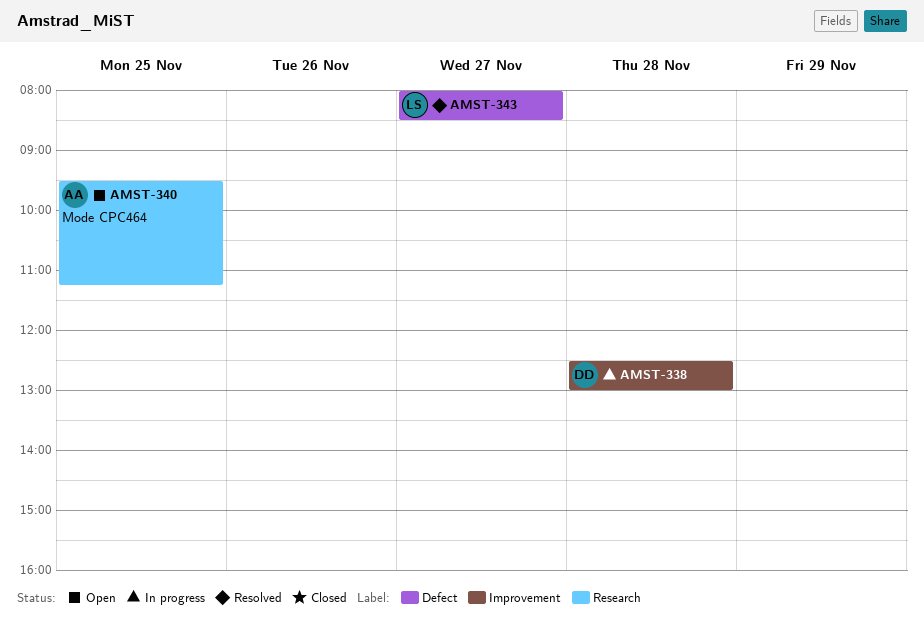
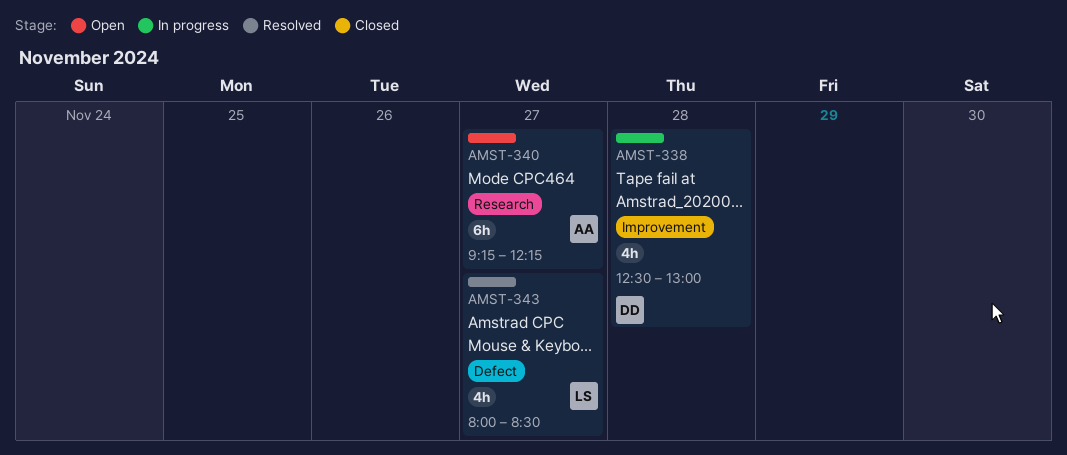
AMST-340, day: Nov 25 -> Nov 27
AMST-340, begins: 09:30 -> 09:15
AMST-340, ends: 11:15 -> 12:15

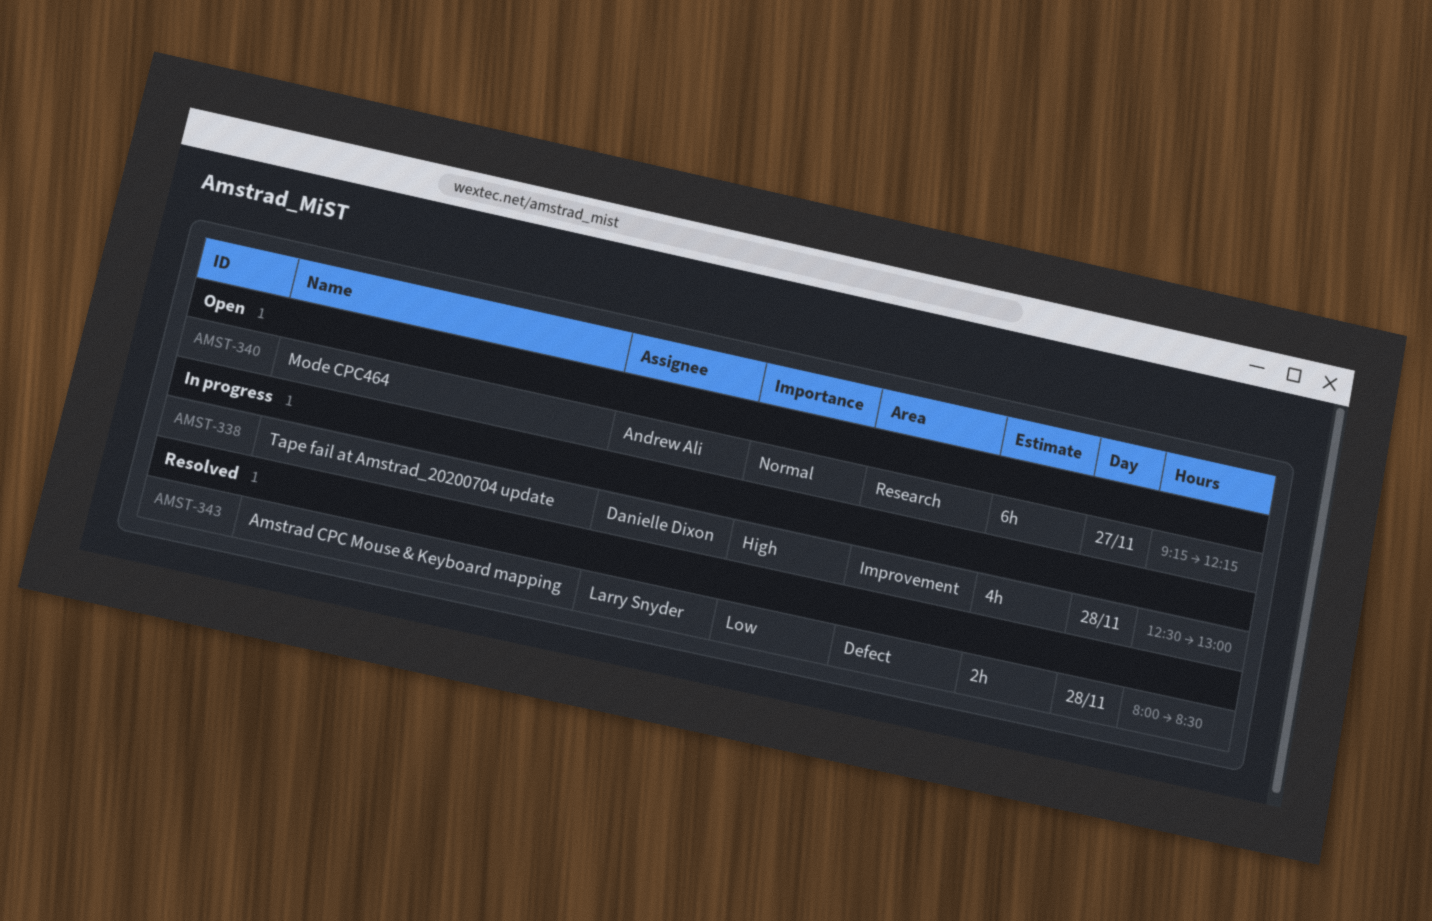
AMST-343, estimate: 4h -> 2h
AMST-343, day: Nov 27 -> Nov 28

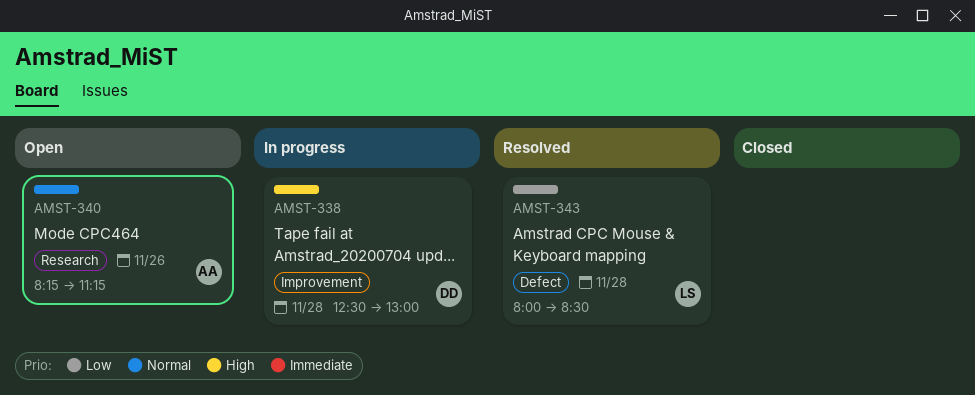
AMST-340, day: Nov 27 -> Nov 26
AMST-340, begins: 09:15 -> 08:15
AMST-340, ends: 12:15 -> 11:15

